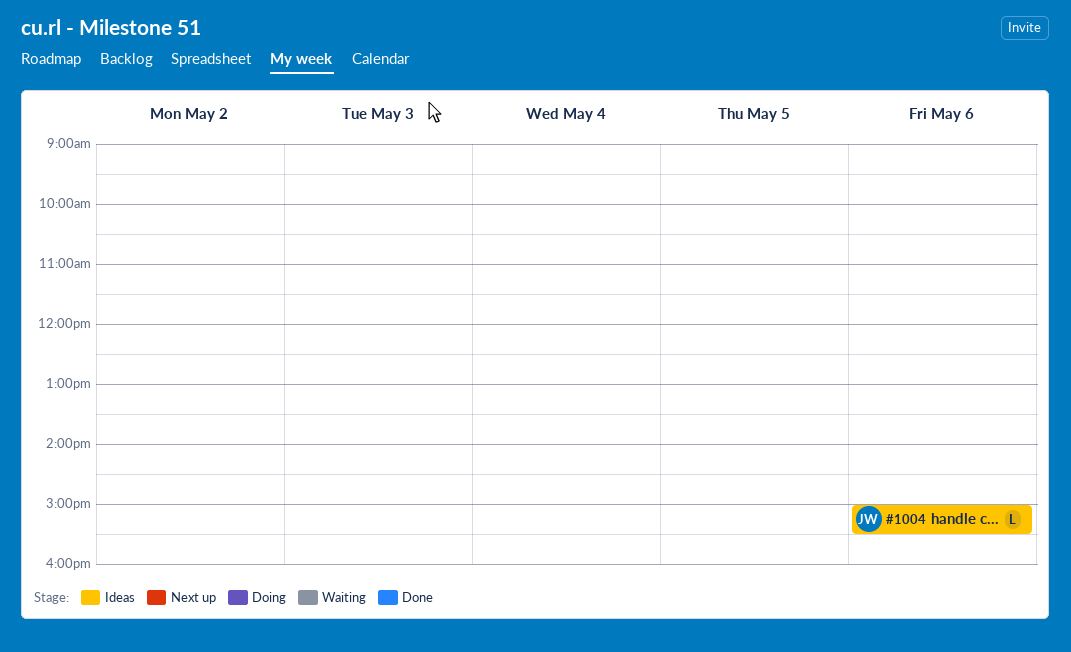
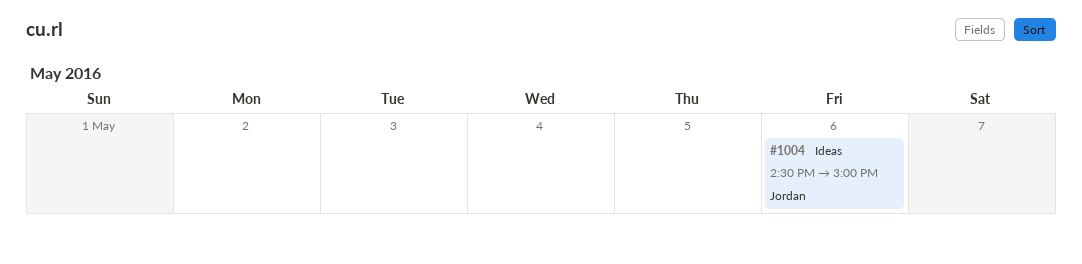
#1004, begins: 15:00 -> 14:30
#1004, ends: 15:30 -> 15:00

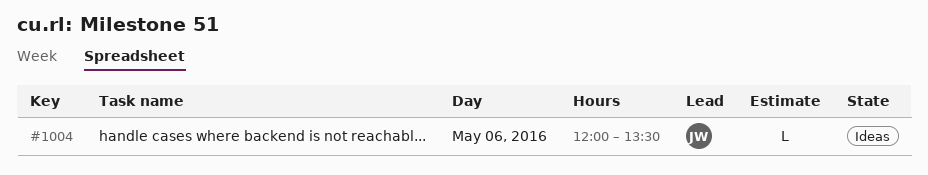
#1004, begins: 14:30 -> 12:00
#1004, ends: 15:00 -> 13:30

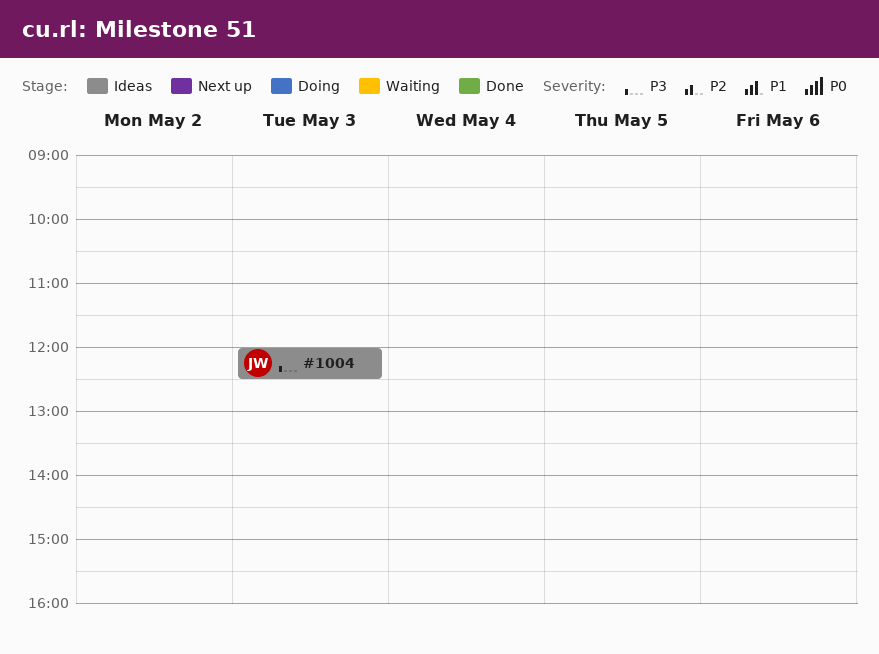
#1004, day: May 6 -> May 3
#1004, ends: 13:30 -> 12:30

